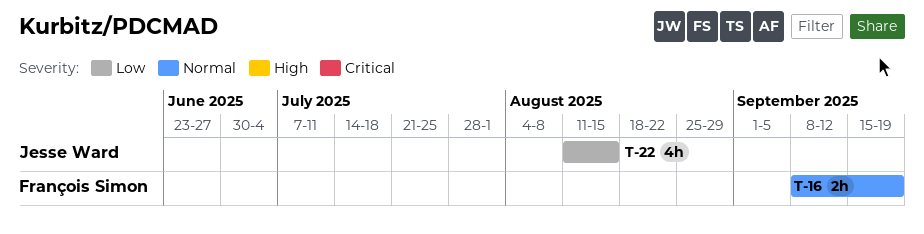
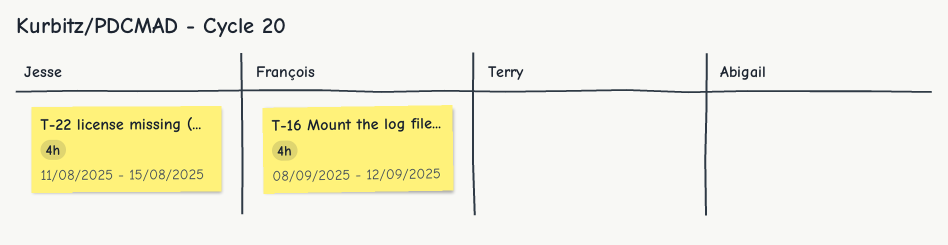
T-16, estimate: 2h -> 4h
T-16, due: Sep 19 -> Sep 12

